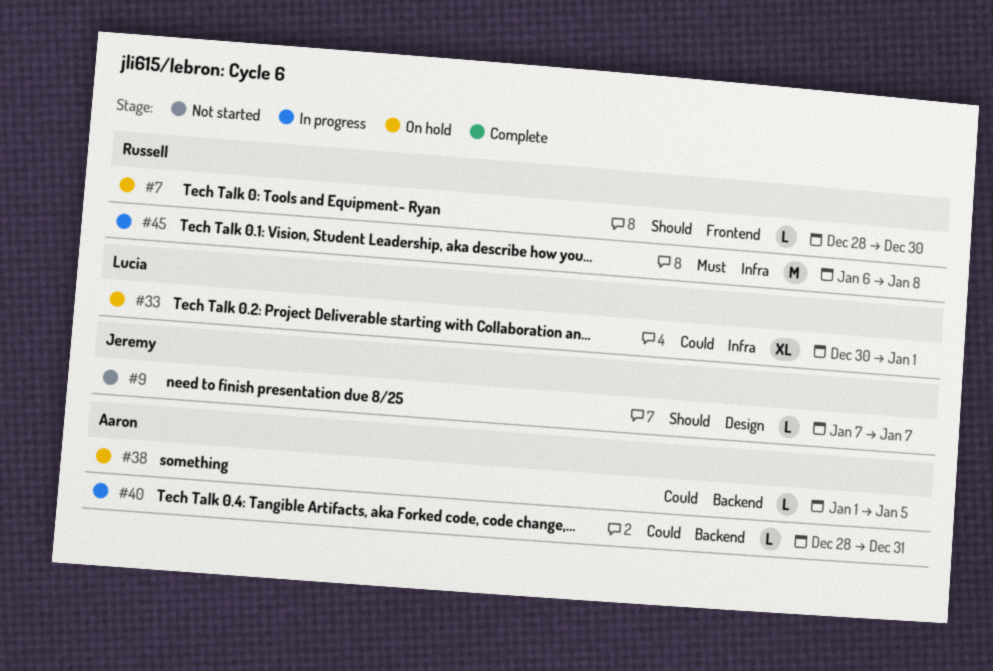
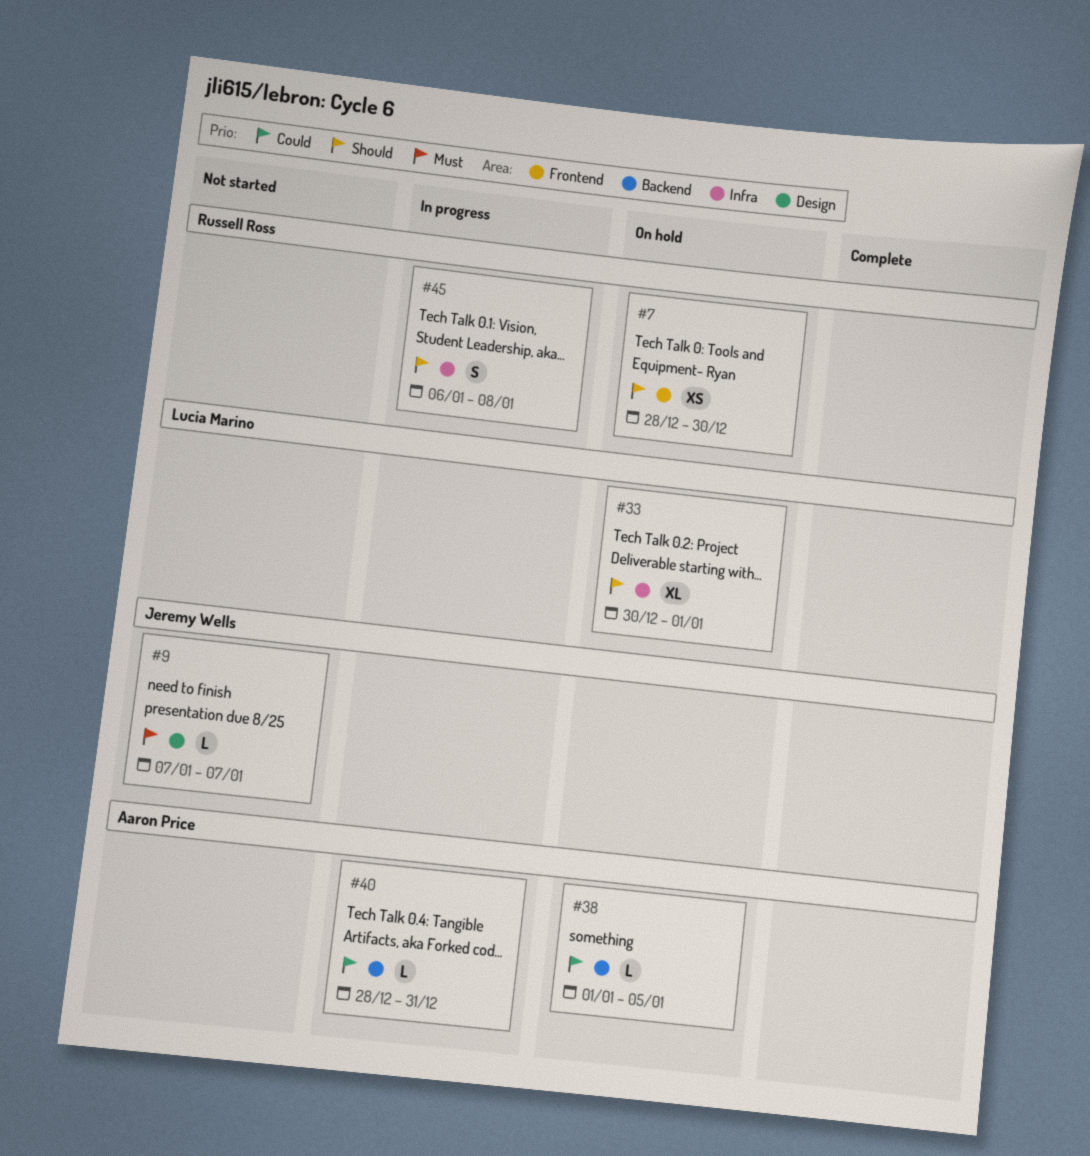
#7, estimate: L -> XS
#9, priority: Should -> Must
#33, priority: Could -> Should
#45, priority: Must -> Should
#45, estimate: M -> S

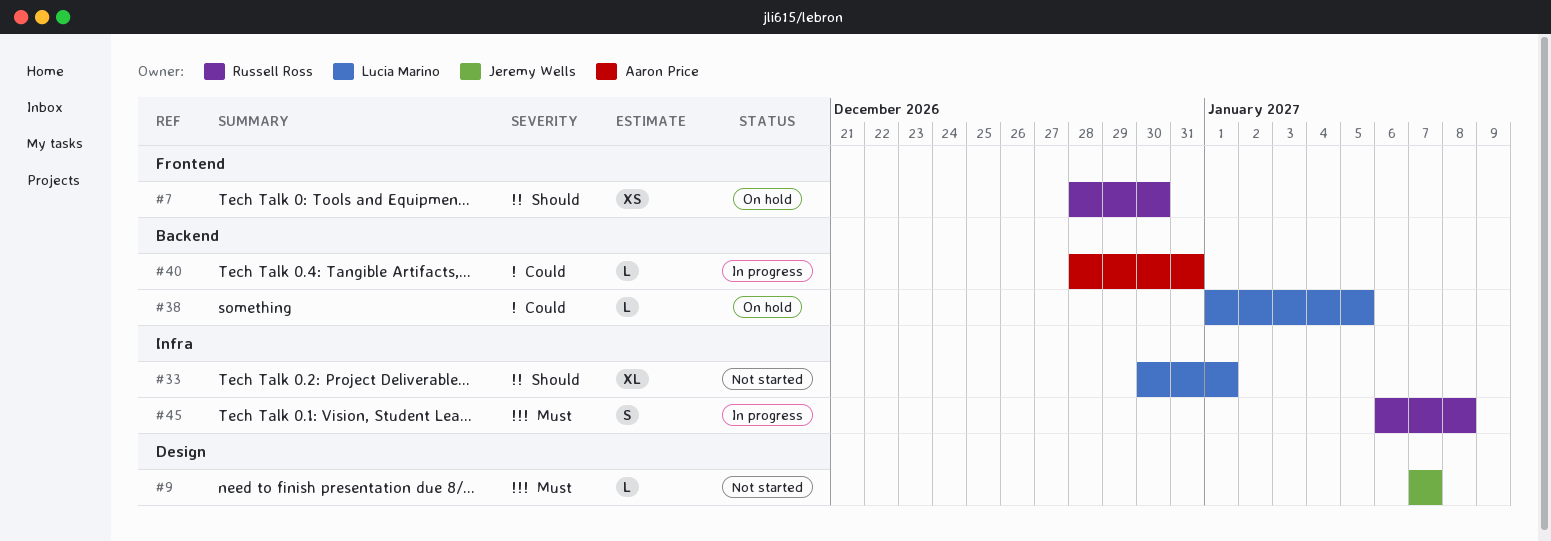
#33, status: On hold -> Not started
#38, owner: Aaron Price -> Lucia Marino
#45, priority: Should -> Must

